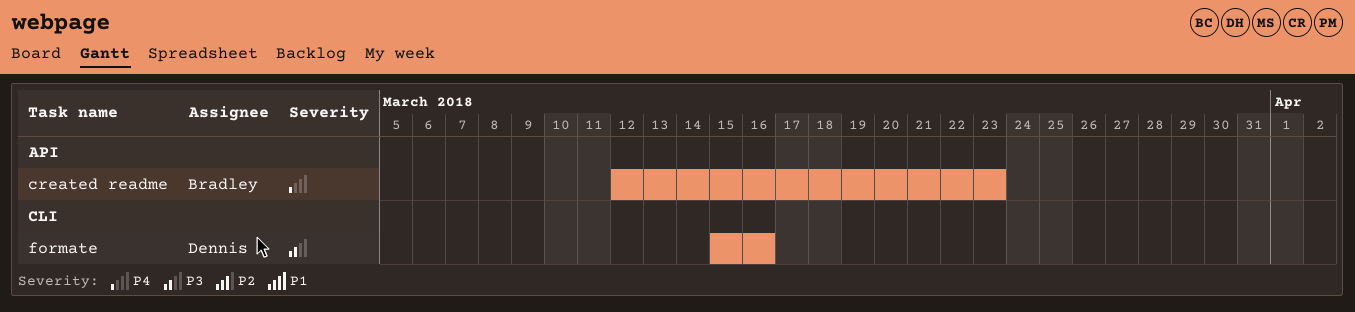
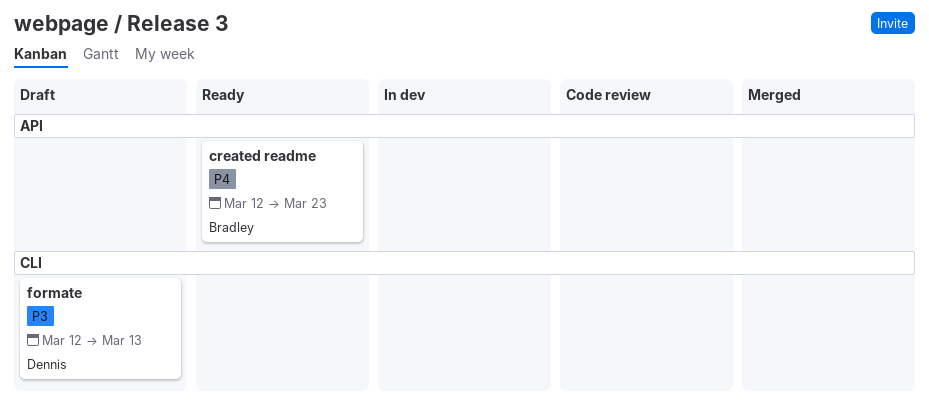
formate, start: Mar 15 -> Mar 12
formate, due: Mar 16 -> Mar 13

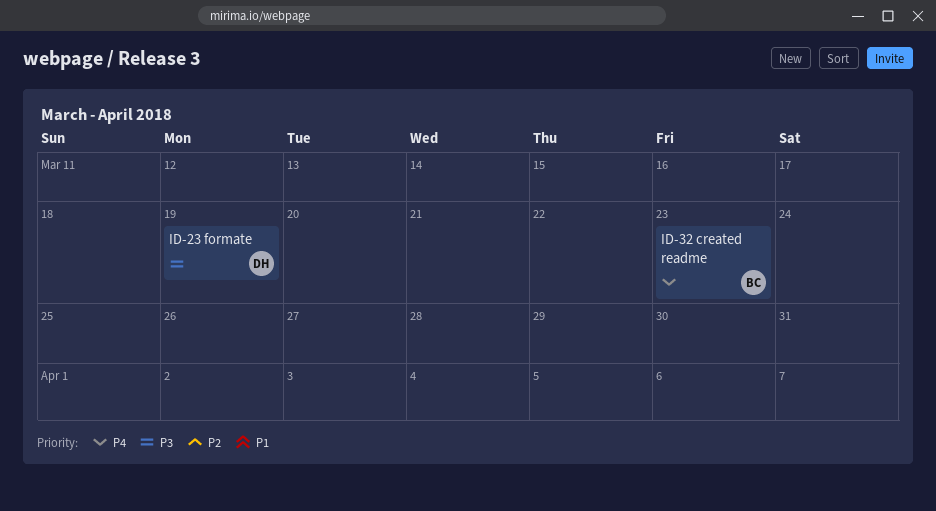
formate, due: Mar 13 -> Mar 19

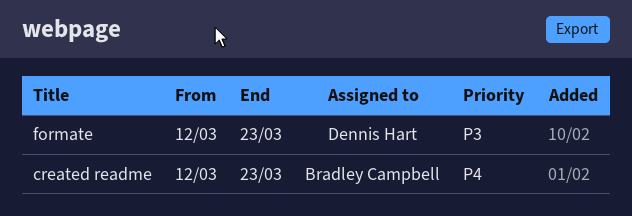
formate, due: Mar 19 -> Mar 23

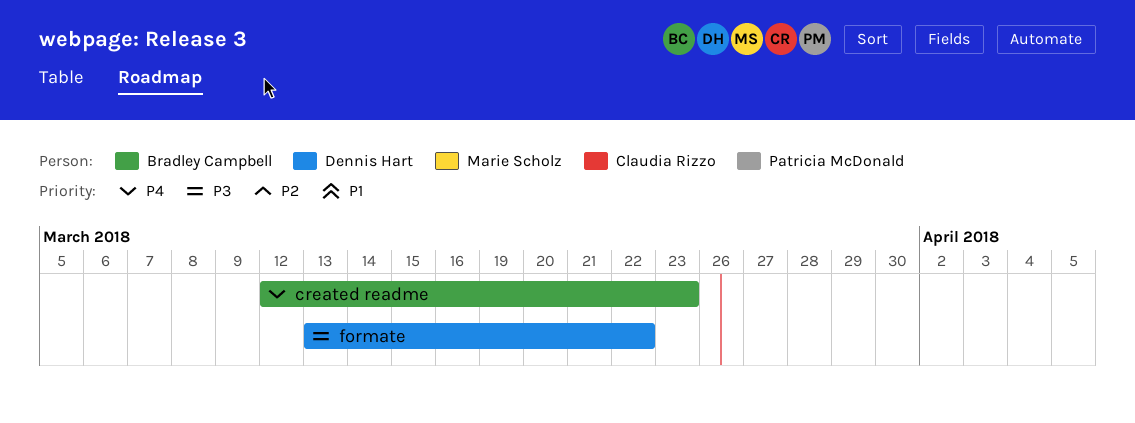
formate, start: Mar 12 -> Mar 13
formate, due: Mar 23 -> Mar 22

